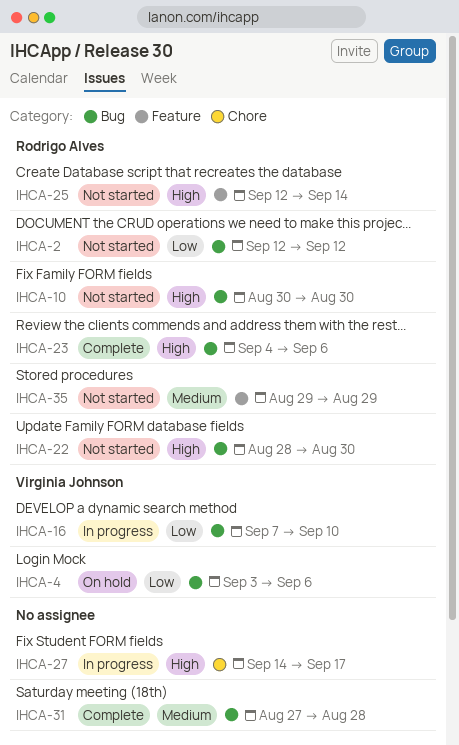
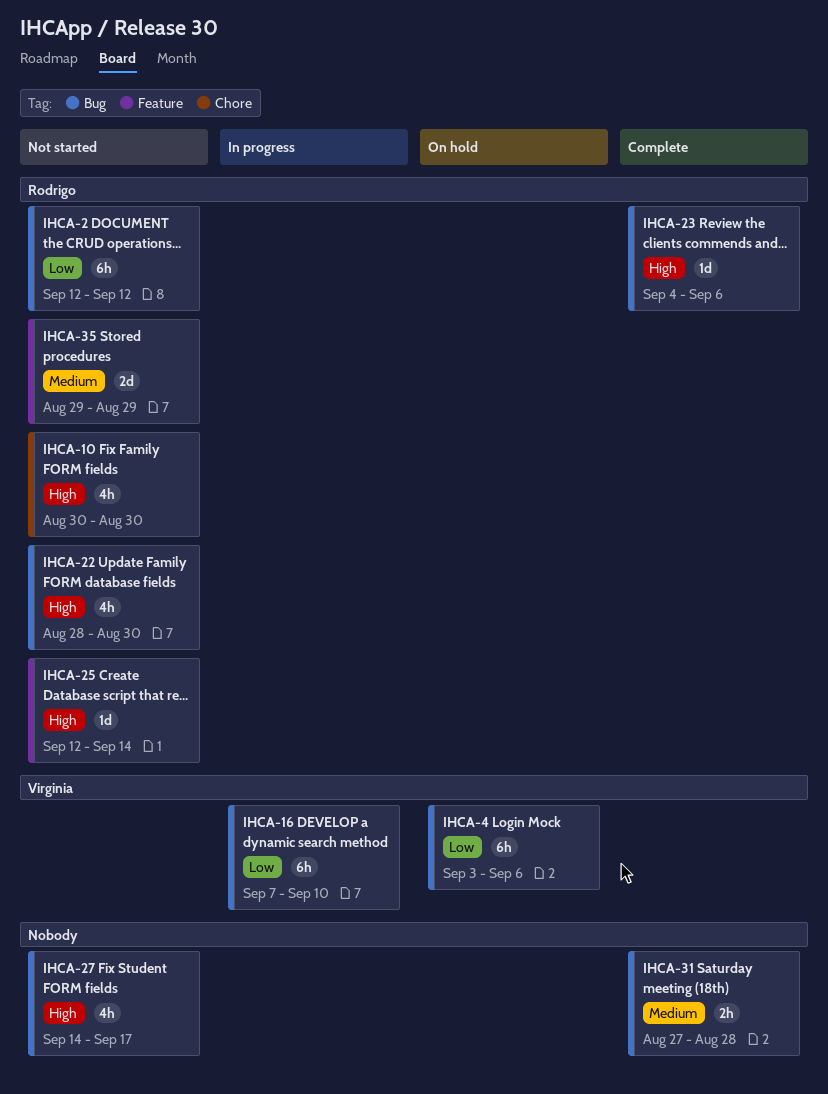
IHCA-10, label: Bug -> Chore
IHCA-27, status: In progress -> Not started
IHCA-27, label: Chore -> Bug

